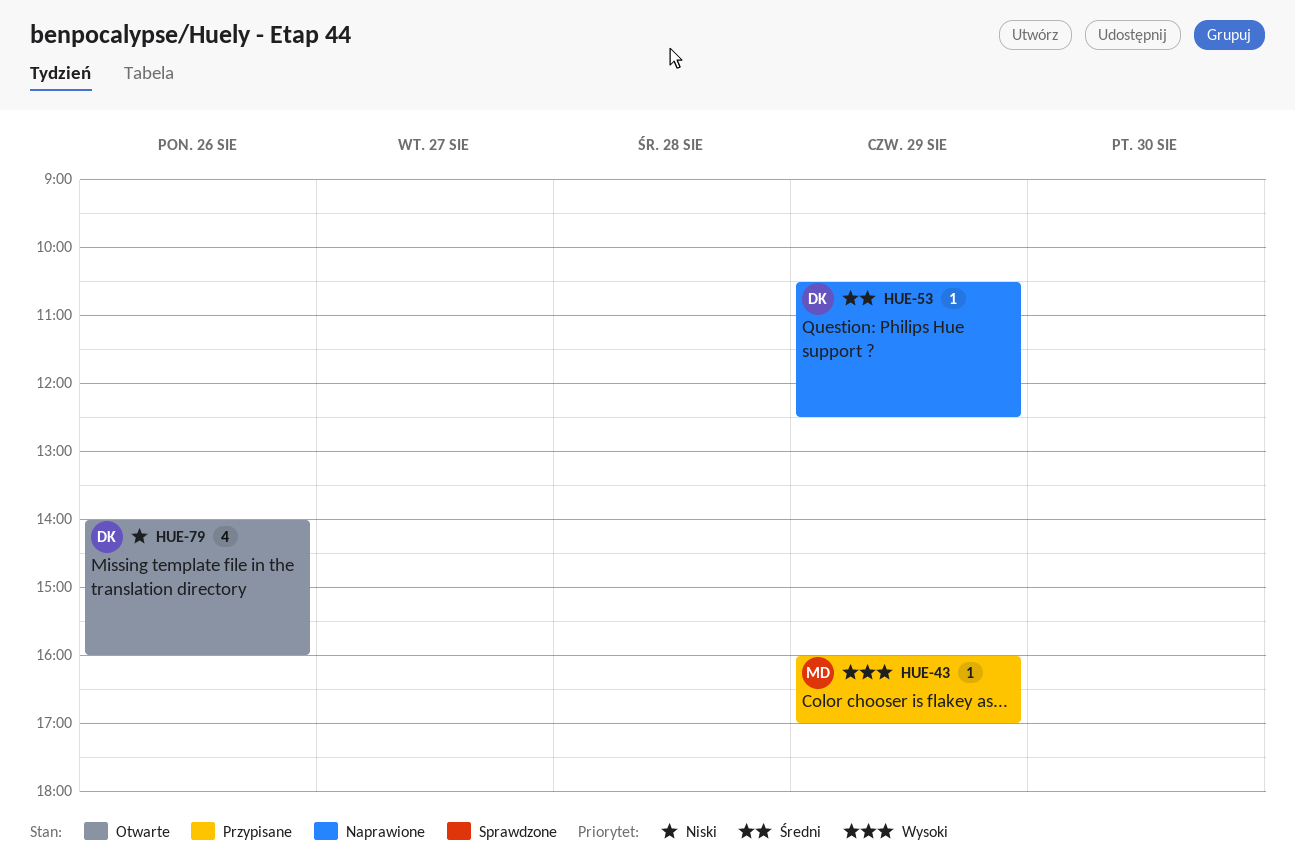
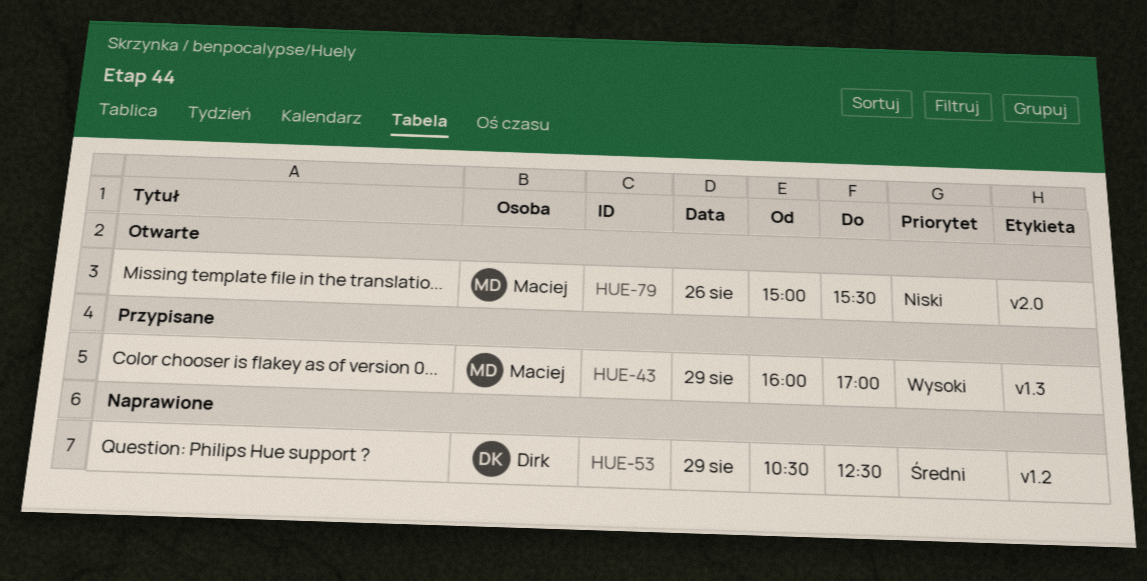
HUE-79, owner: Dirk -> Maciej
HUE-79, begins: 14:00 -> 15:00
HUE-79, ends: 16:00 -> 15:30

